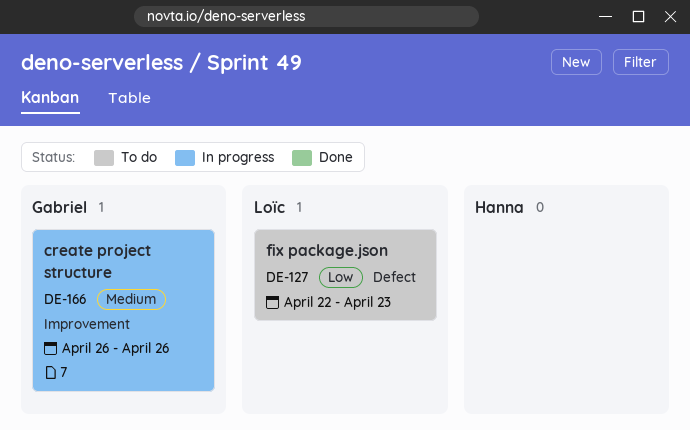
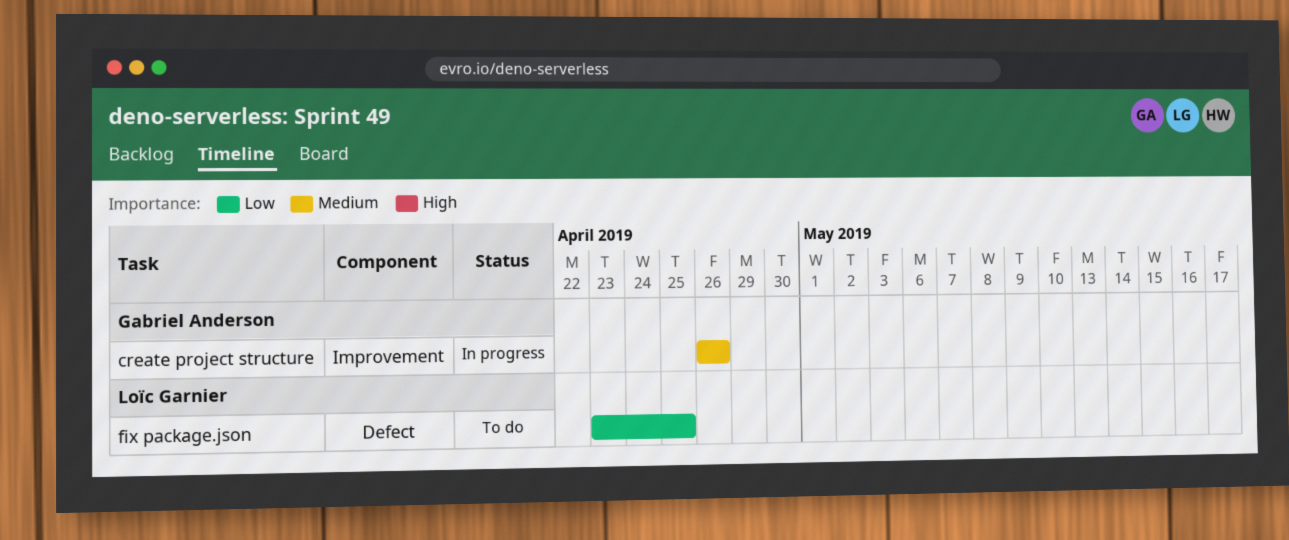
fix package.json, start: Apr 22 -> Apr 23
fix package.json, due: Apr 23 -> Apr 25

